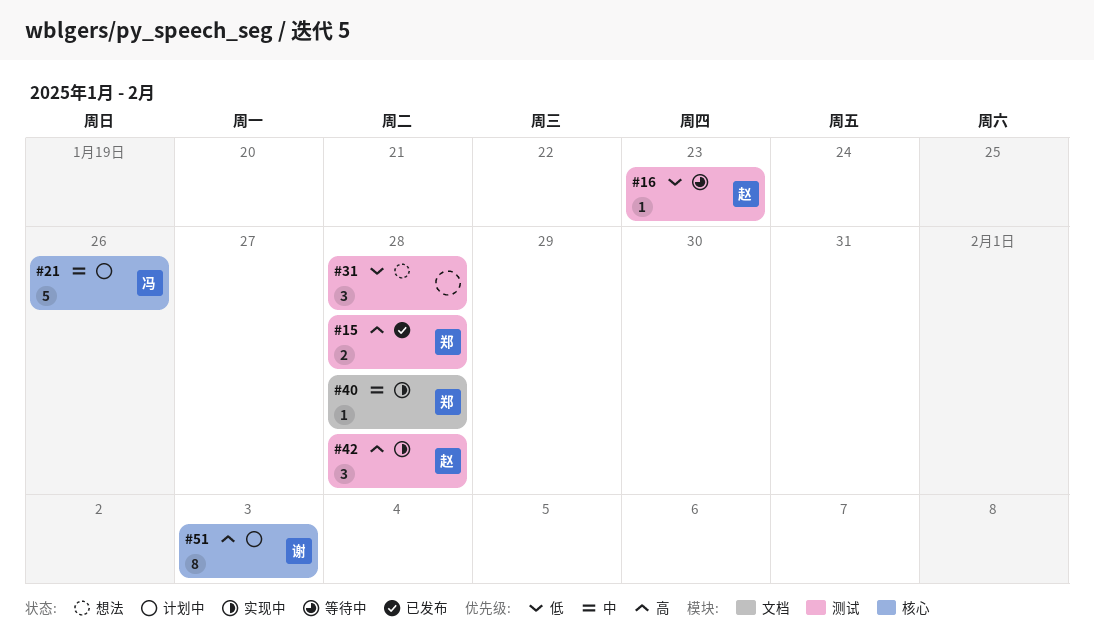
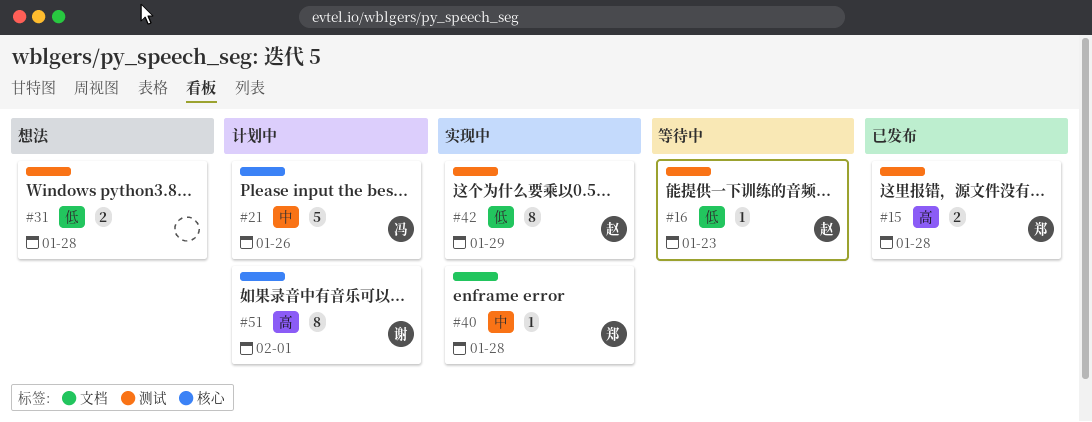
#31, estimate: 3 -> 2
#42, priority: 高 -> 低
#42, estimate: 3 -> 8
#42, due: Jan 28 -> Jan 29
#51, due: Feb 3 -> Feb 1

